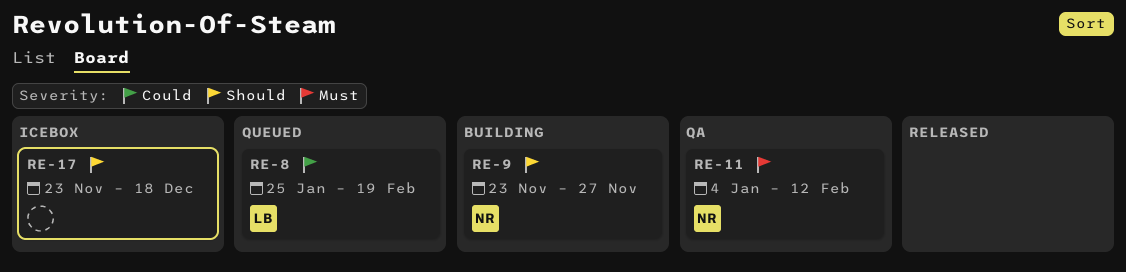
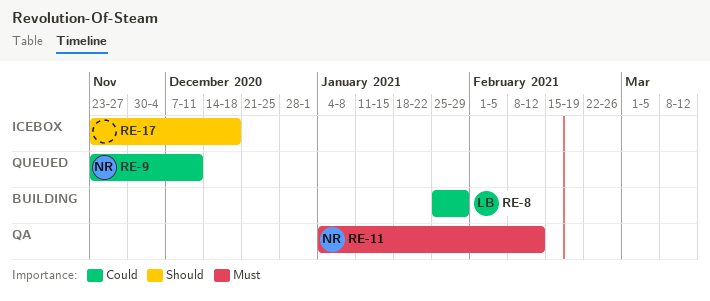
RE-8, status: Queued -> Building
RE-8, due: Feb 19 -> Jan 29
RE-9, status: Building -> Queued
RE-9, priority: Should -> Could
RE-9, due: Nov 27 -> Dec 11

